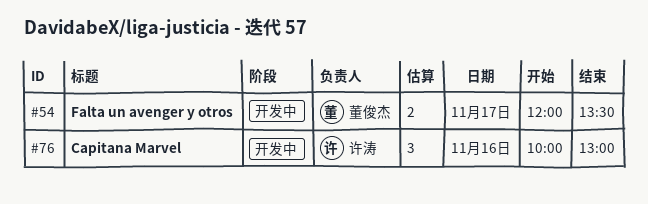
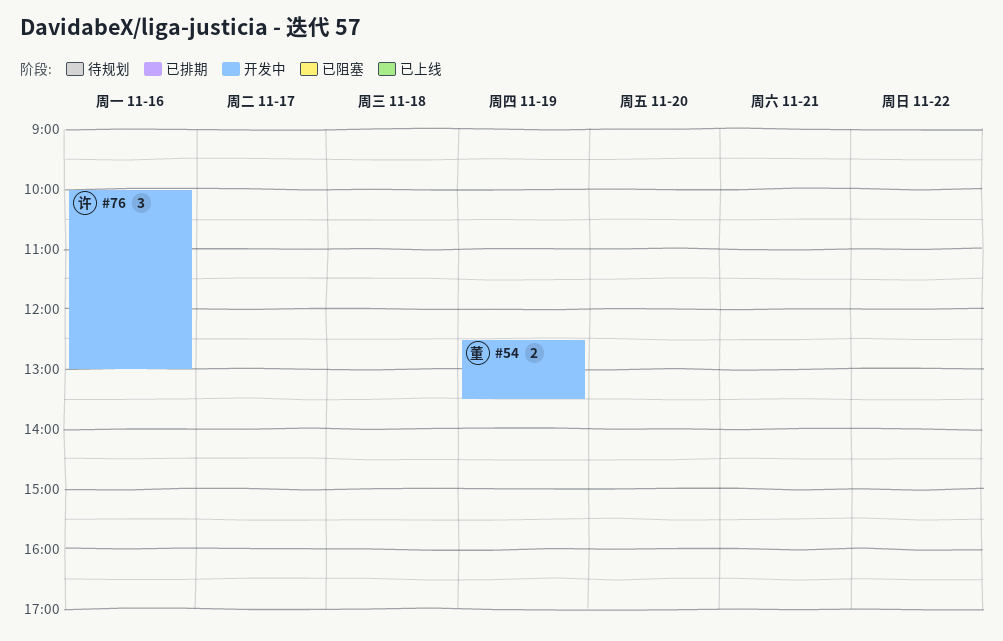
#54, day: Nov 17 -> Nov 19
#54, begins: 12:00 -> 12:30

